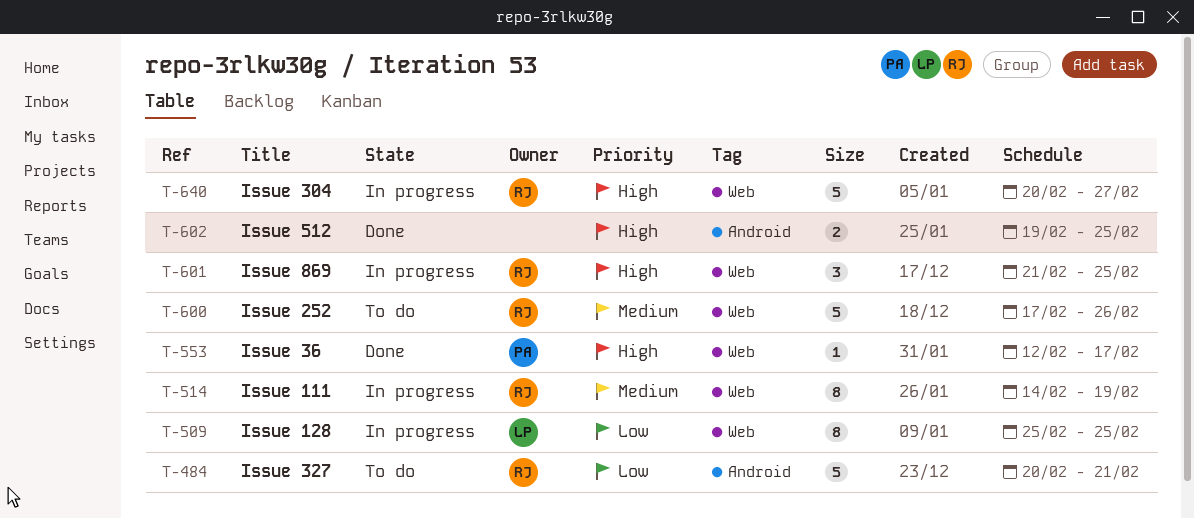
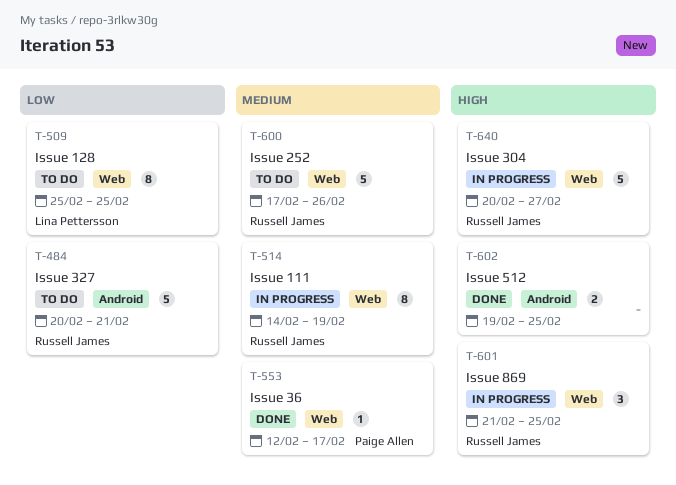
T-509, status: In progress -> To do
T-553, priority: High -> Medium

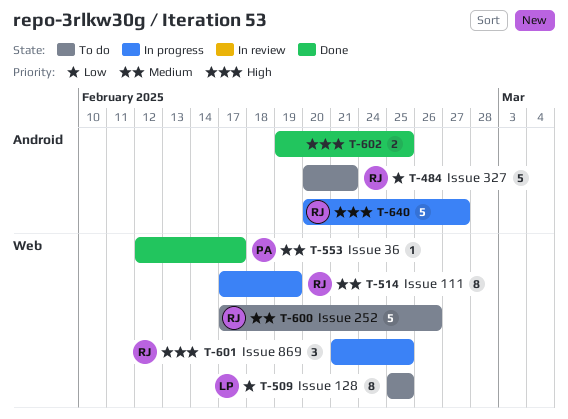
T-514, start: Feb 14 -> Feb 17
T-640, label: Web -> Android

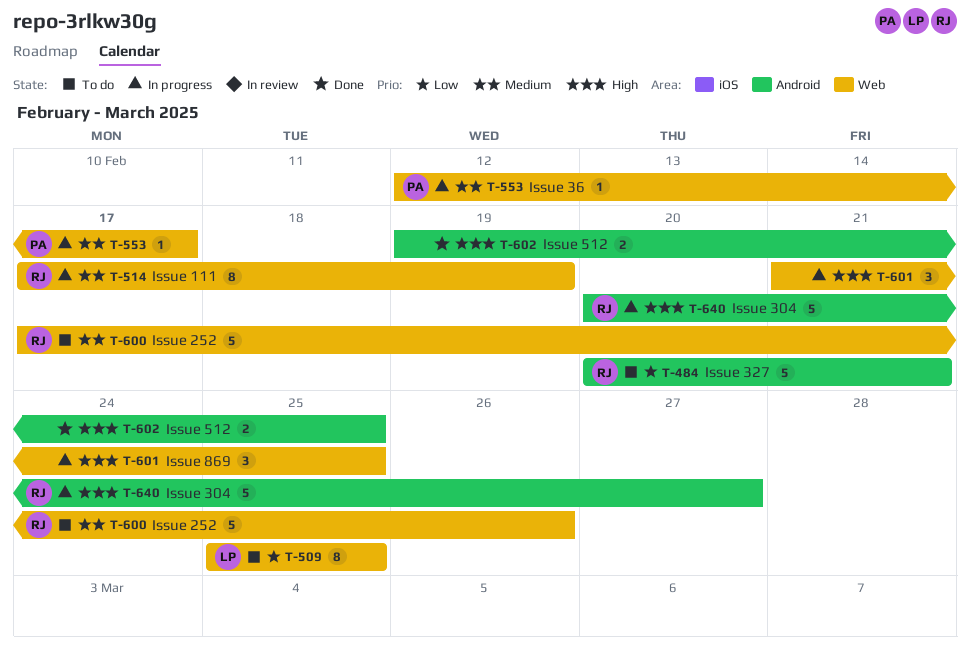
T-553, status: Done -> In progress
T-601, owner: RJ -> none

